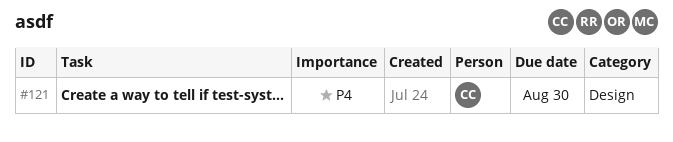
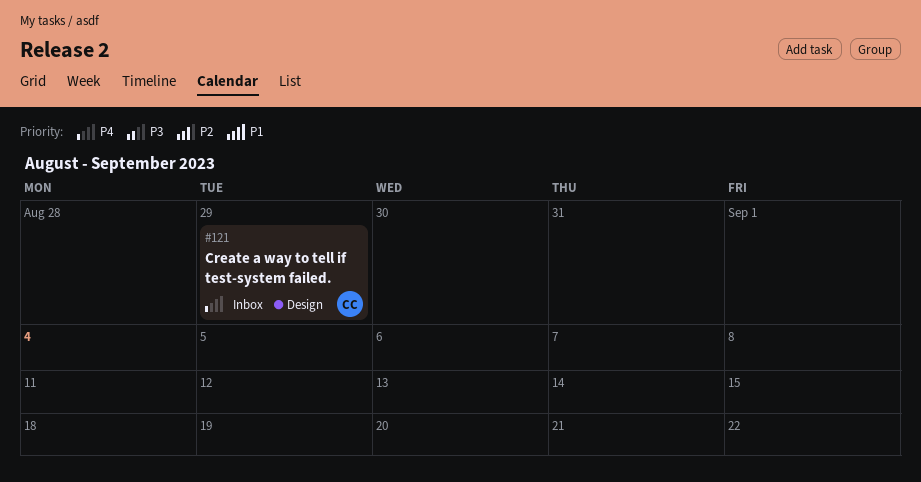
#121, due: Aug 30 -> Aug 29

